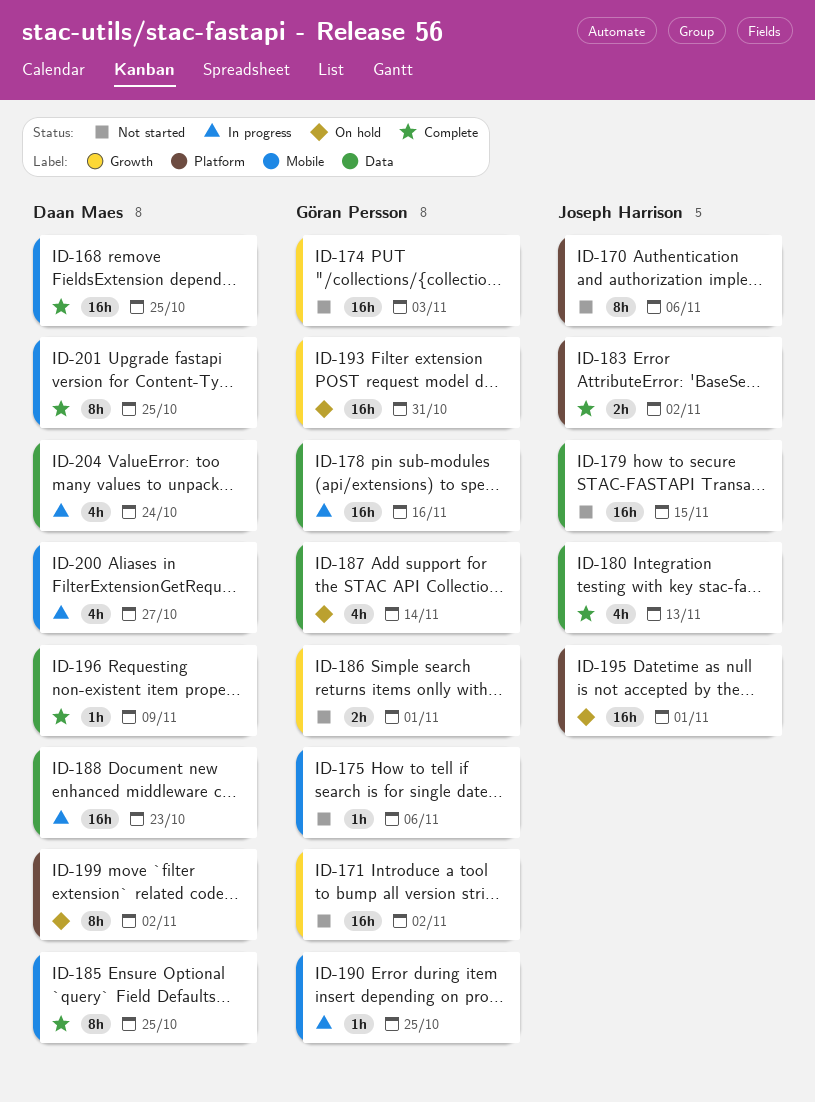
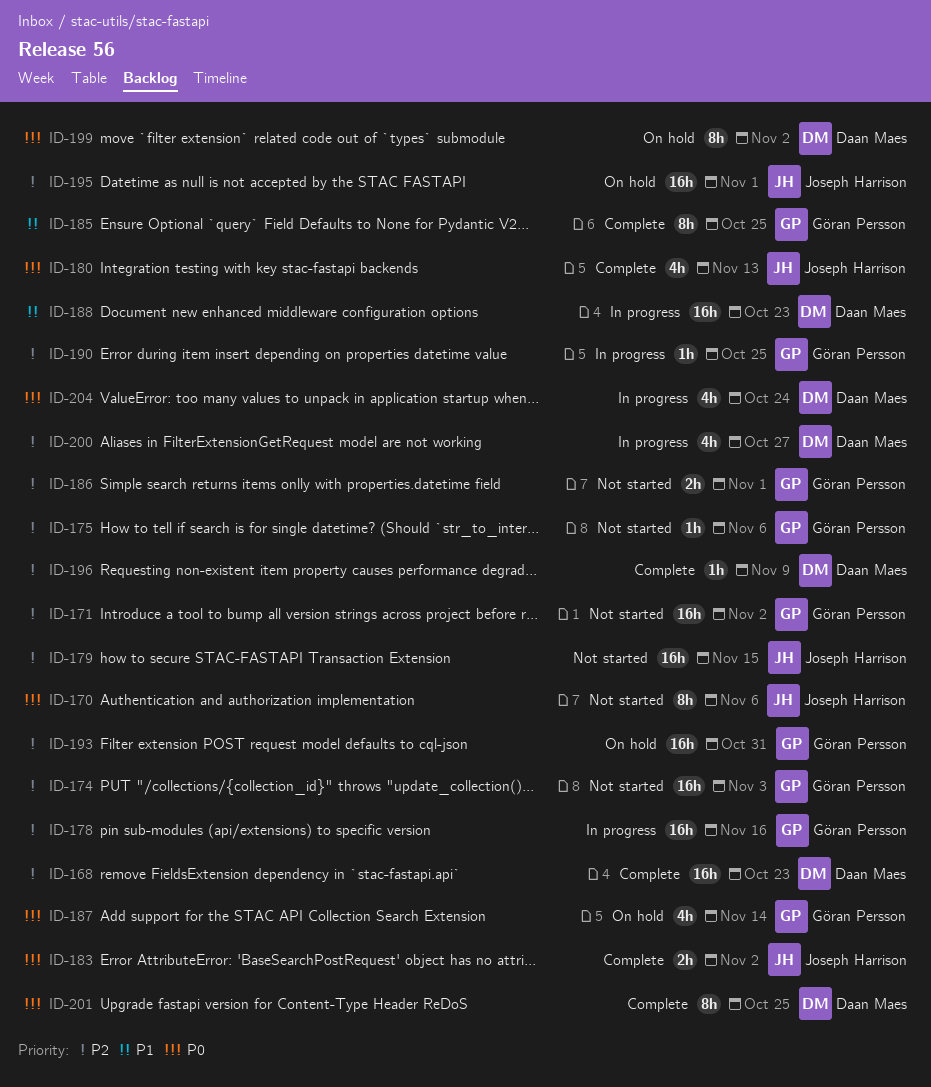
ID-168, due: Oct 25 -> Oct 23
ID-185, owner: Daan Maes -> Göran Persson

